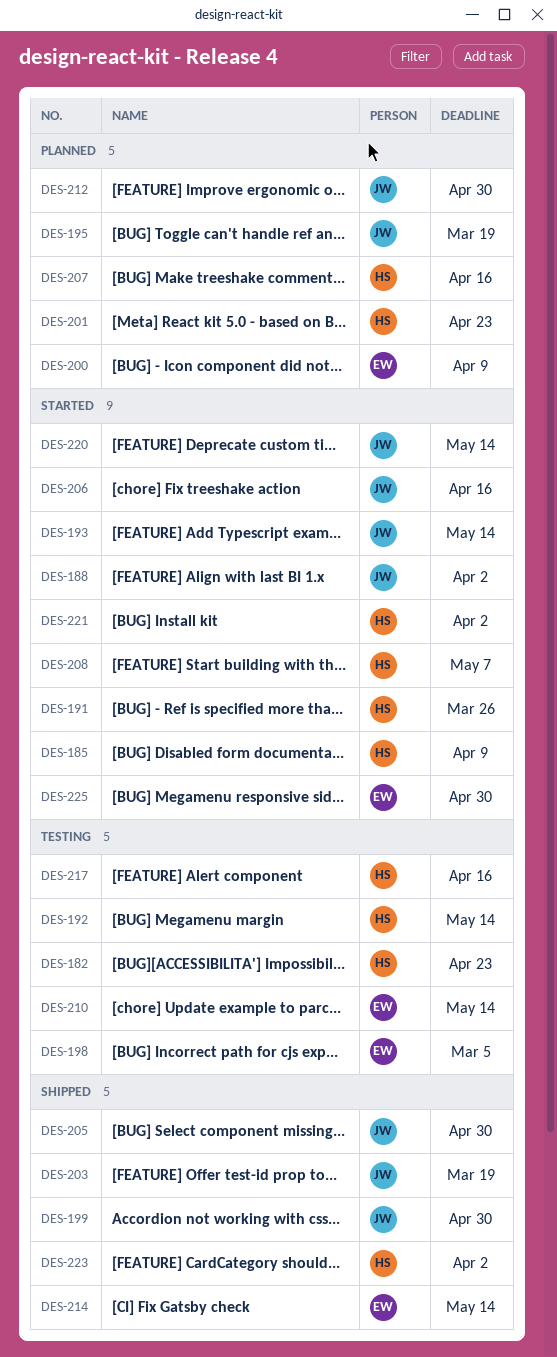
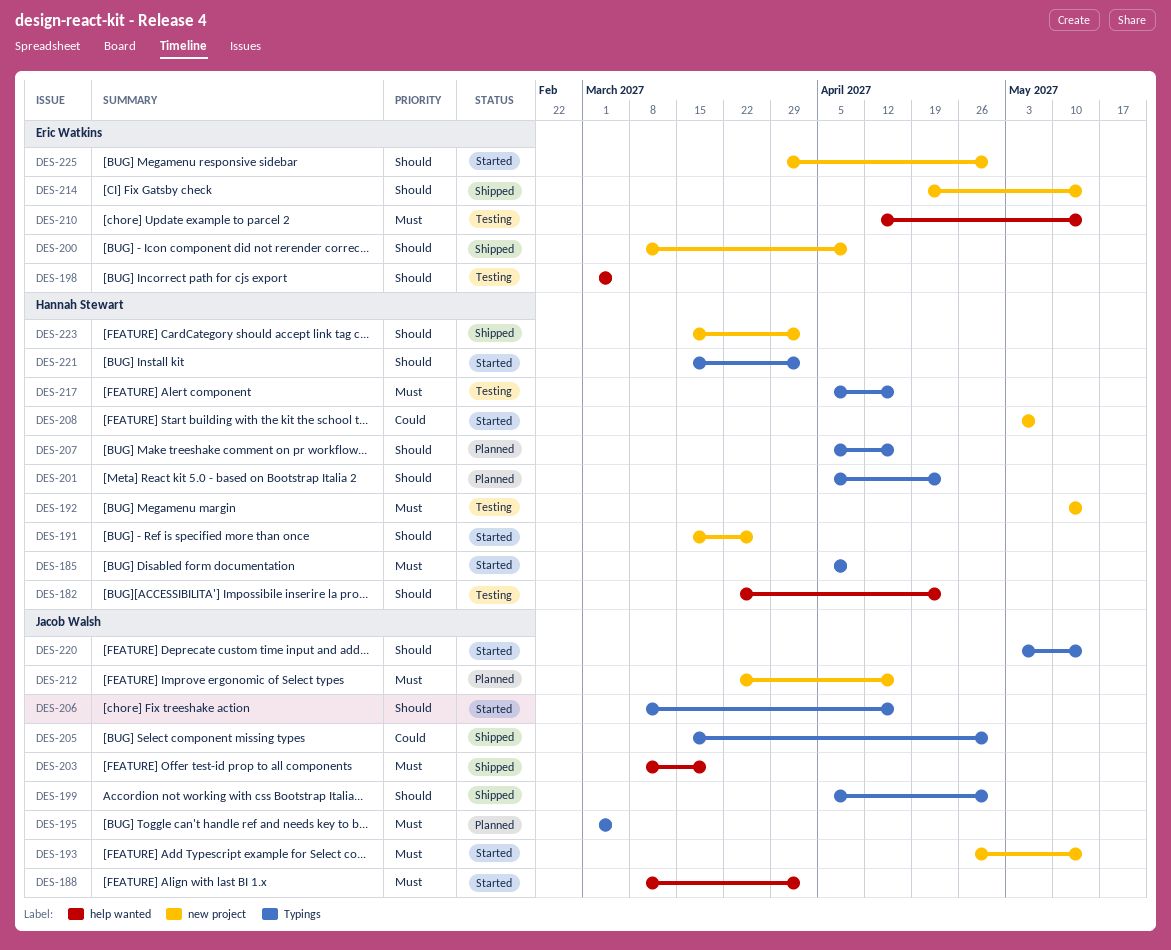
DES-195, due: Mar 19 -> Mar 5
DES-200, status: Planned -> Shipped
DES-212, due: Apr 30 -> Apr 16

